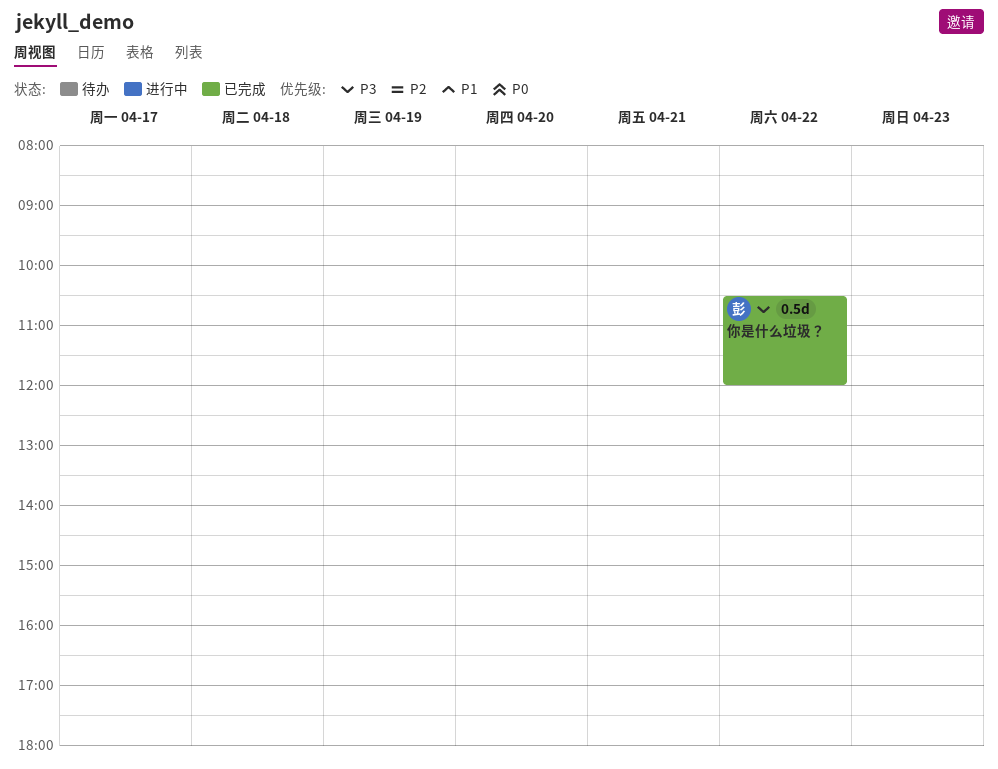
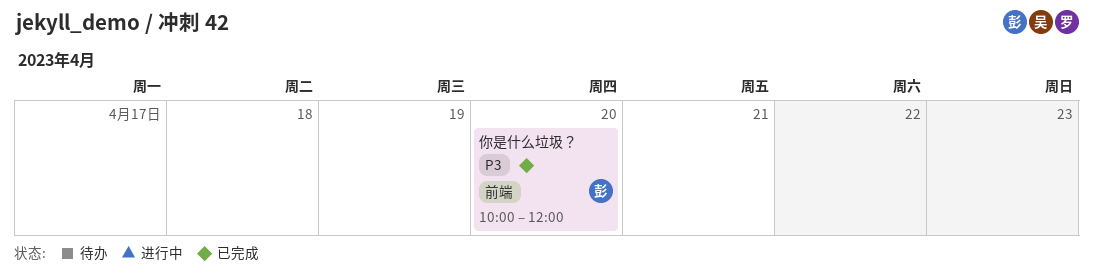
你是什么垃圾？, day: Apr 22 -> Apr 20
你是什么垃圾？, begins: 10:30 -> 10:00

